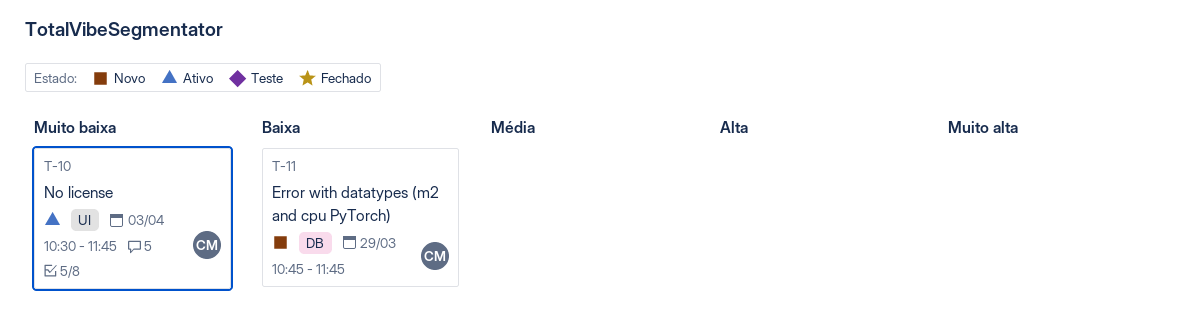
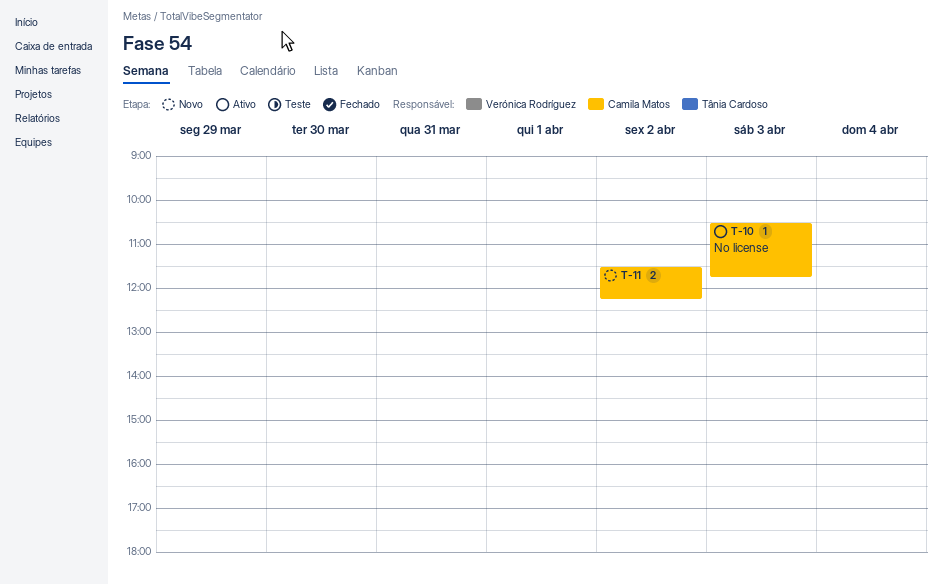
T-11, day: Mar 29 -> Apr 2
T-11, begins: 10:45 -> 11:30
T-11, ends: 11:45 -> 12:15

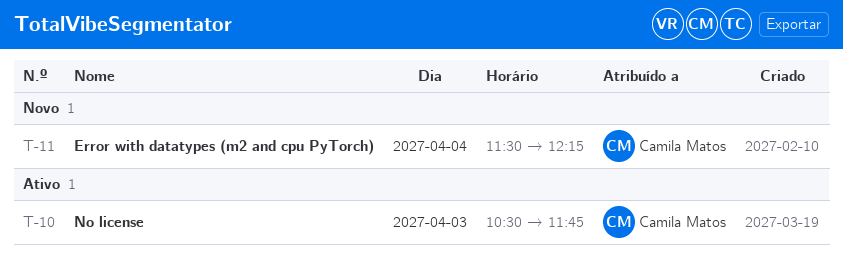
T-11, day: Apr 2 -> Apr 4

